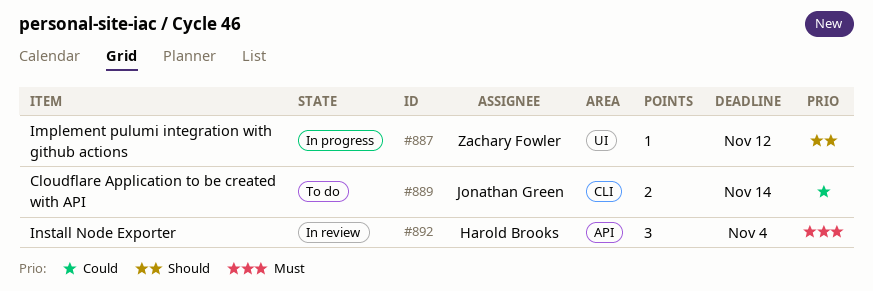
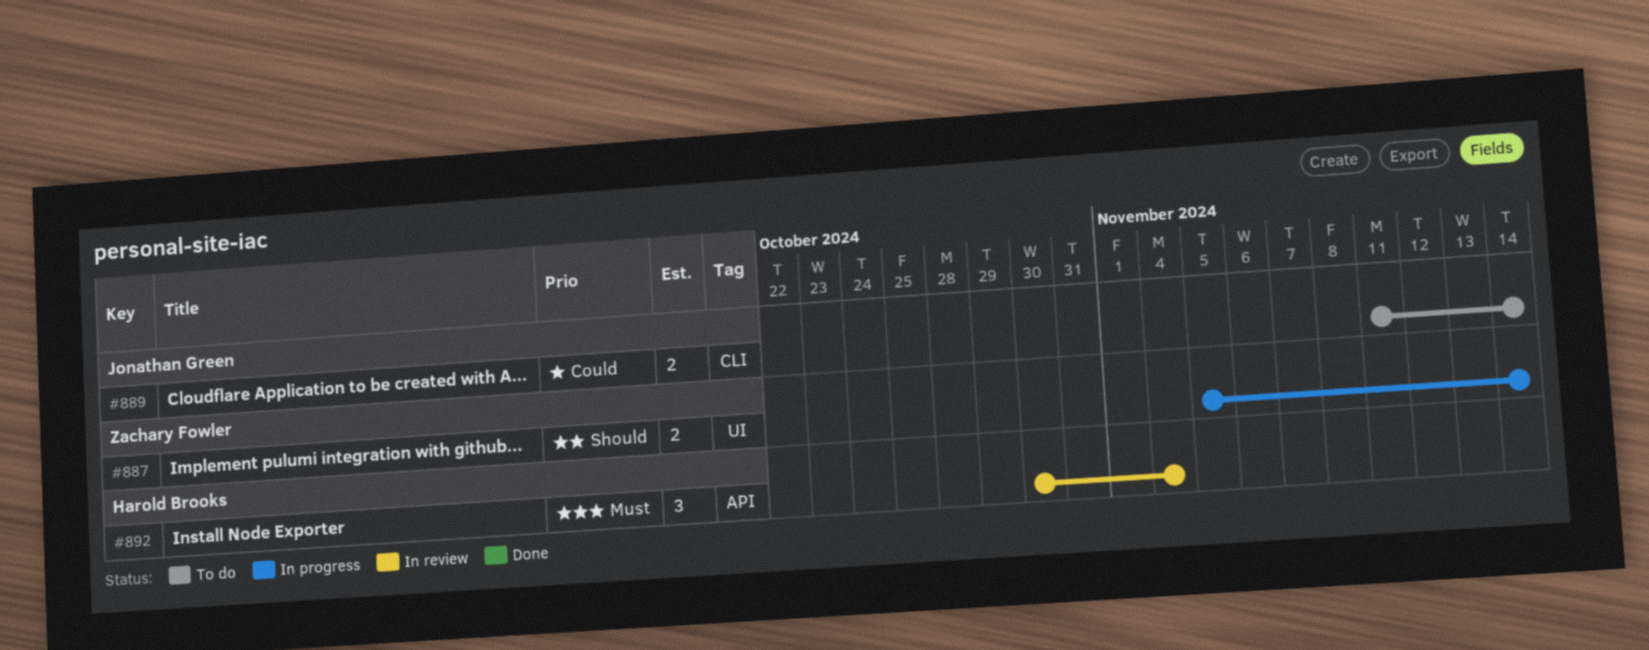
#887, estimate: 1 -> 2
#887, due: Nov 12 -> Nov 14

